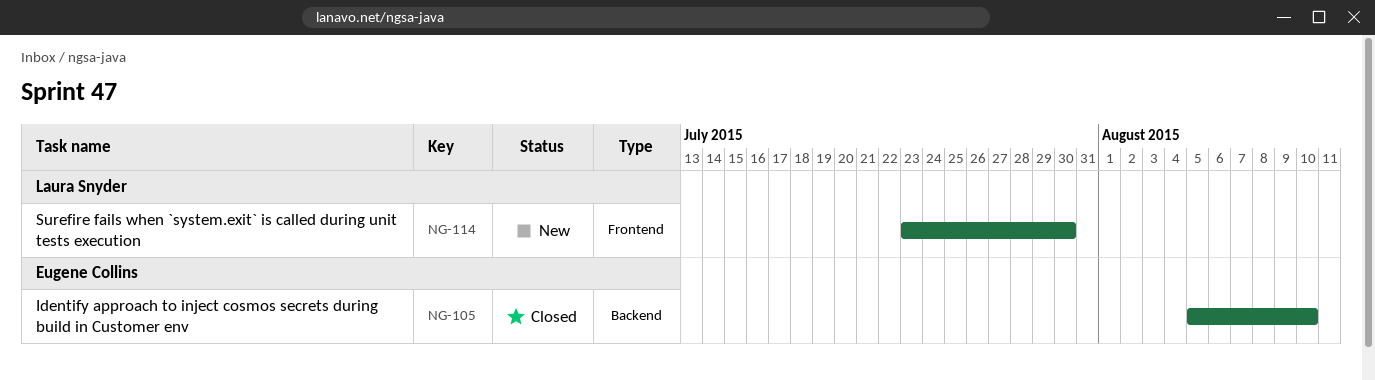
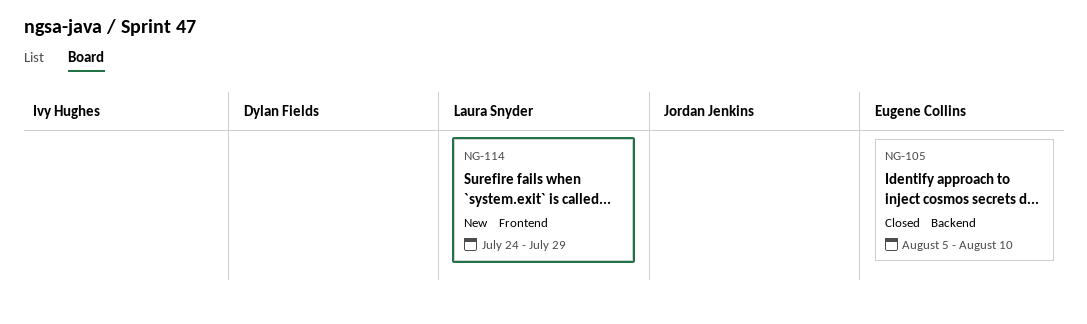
NG-114, start: Jul 23 -> Jul 24
NG-114, due: Jul 30 -> Jul 29

